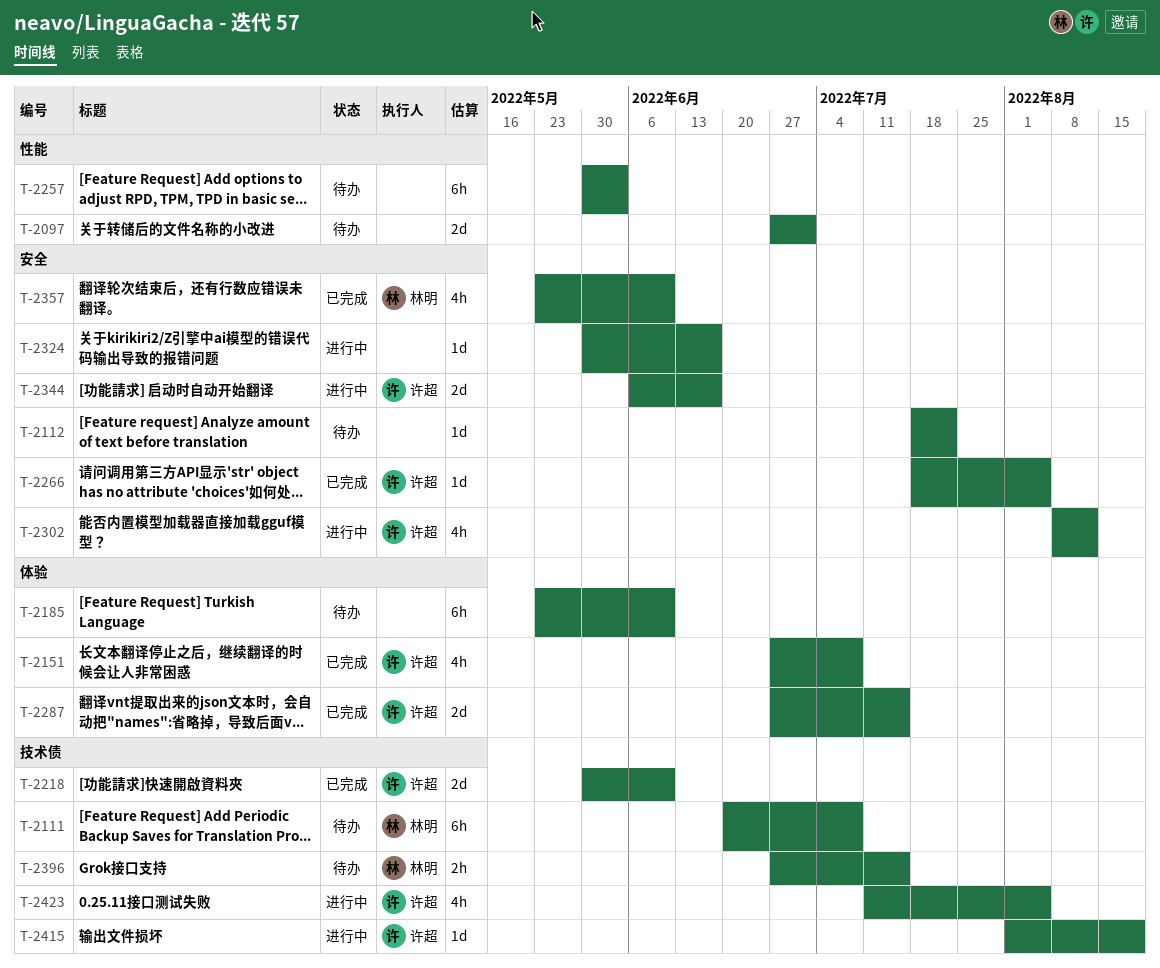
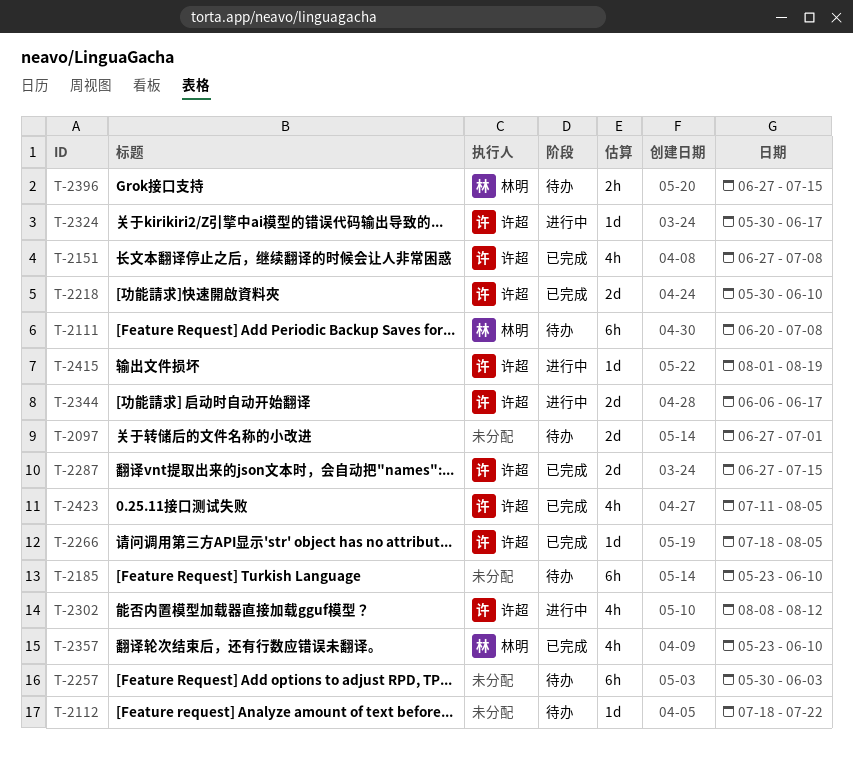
T-2324, owner: none -> 许超
T-2423, status: 进行中 -> 已完成

